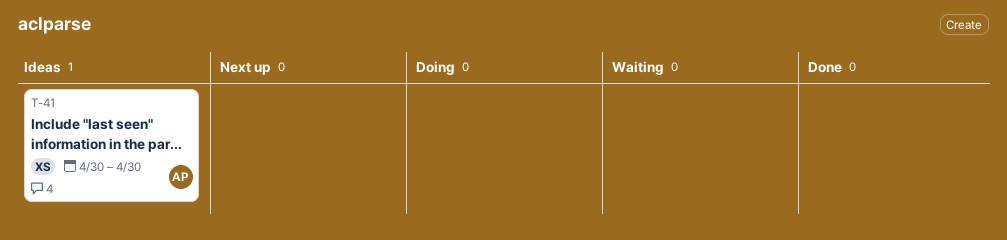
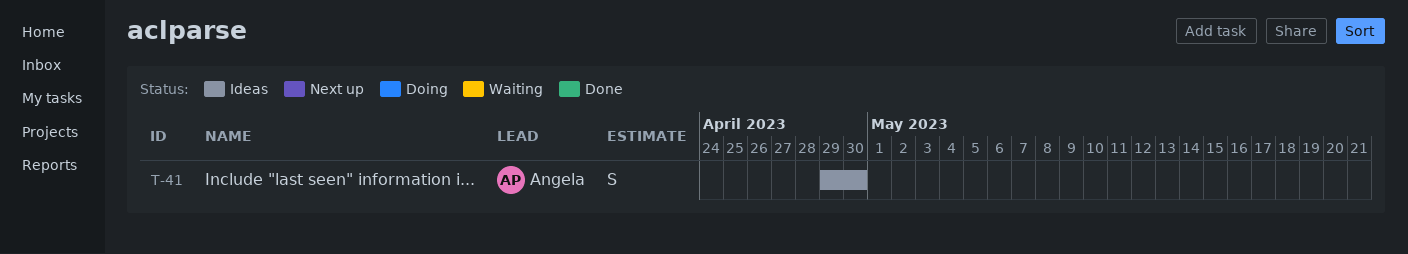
T-41, estimate: XS -> S
T-41, start: Apr 30 -> Apr 29

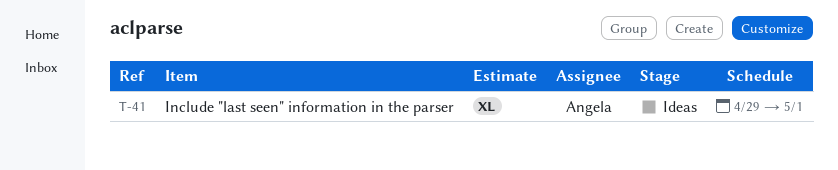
T-41, estimate: S -> XL
T-41, due: Apr 30 -> May 1

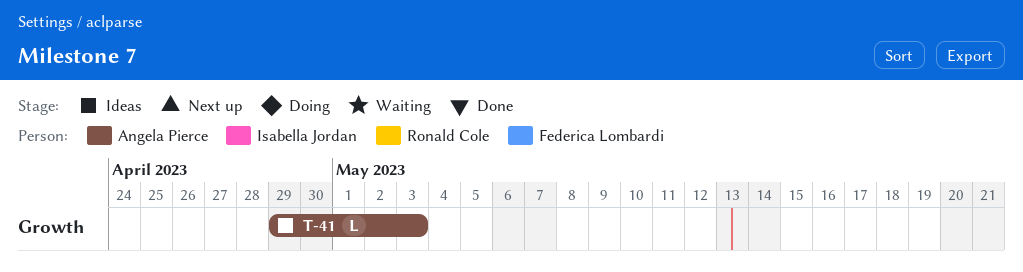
T-41, estimate: XL -> L
T-41, due: May 1 -> May 3

